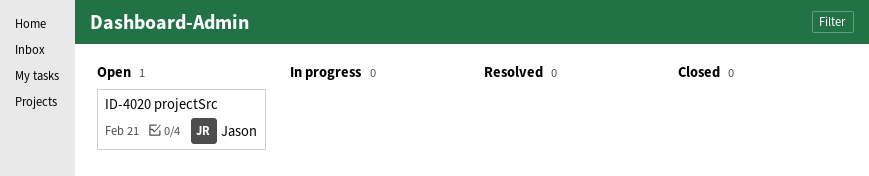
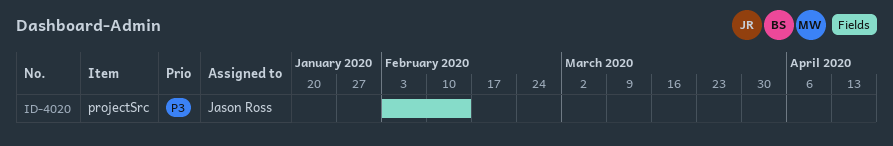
ID-4020, due: Feb 21 -> Feb 14

